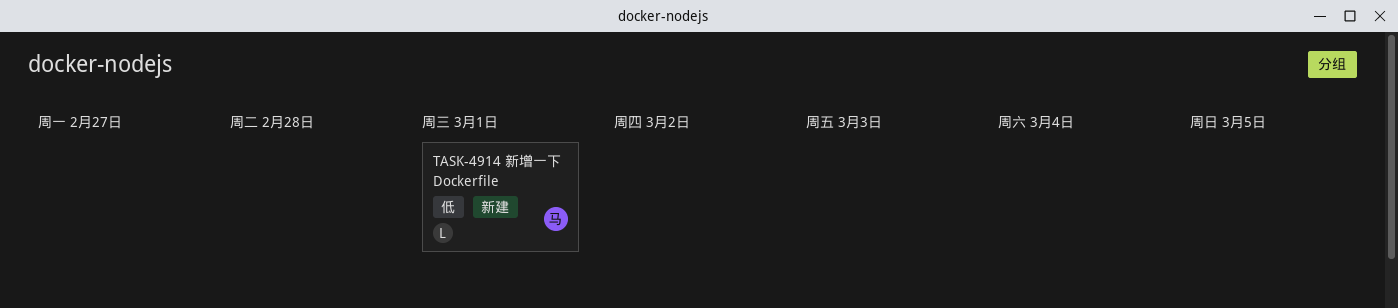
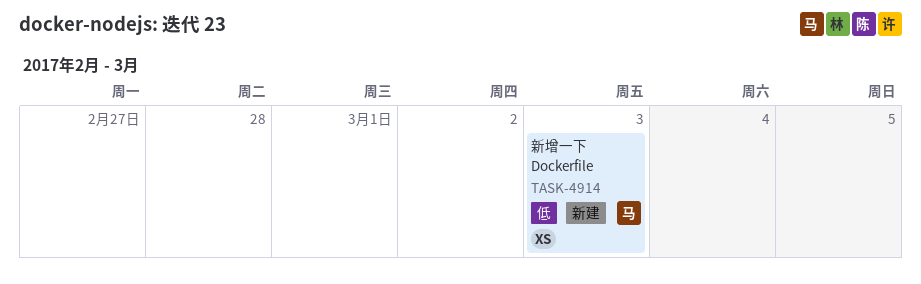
TASK-4914, estimate: L -> XS
TASK-4914, due: Mar 1 -> Mar 3

